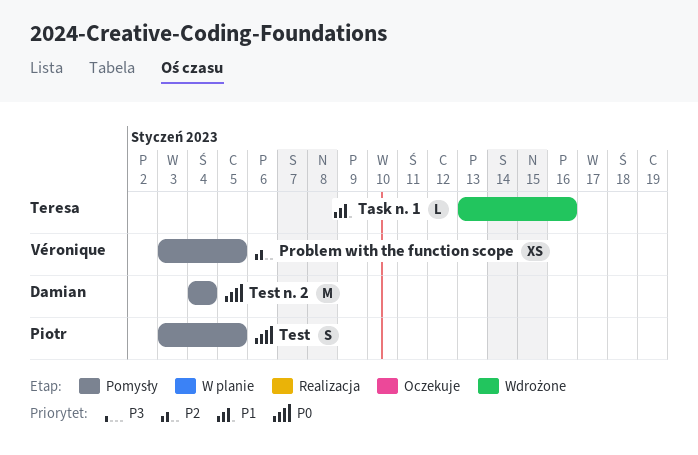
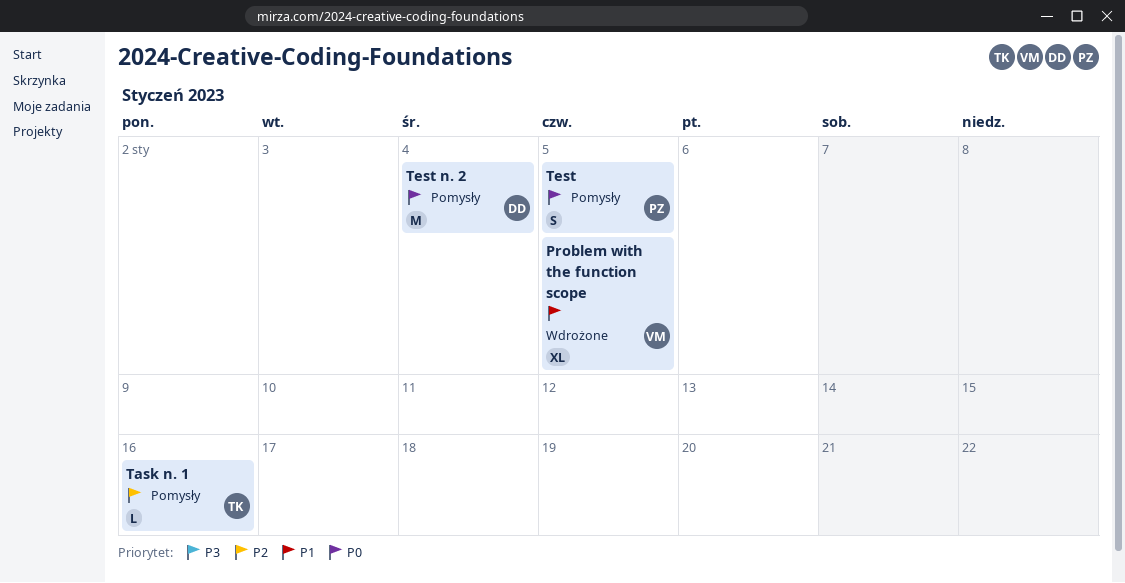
Problem with the function scope, status: Pomysły -> Wdrożone
Problem with the function scope, priority: P2 -> P1
Problem with the function scope, estimate: XS -> XL
Task n. 1, status: Wdrożone -> Pomysły
Task n. 1, priority: P1 -> P2

